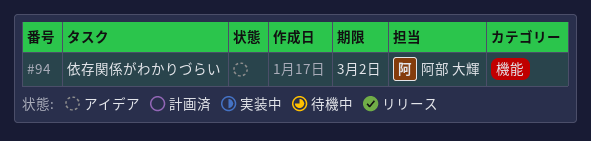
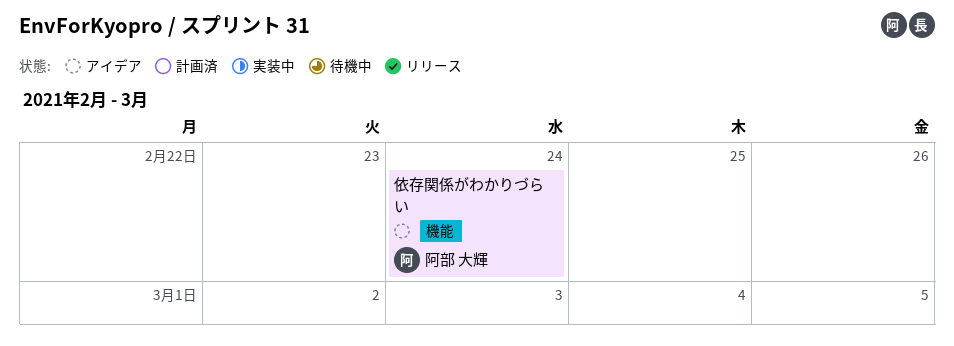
依存関係がわかりづらい, due: Mar 2 -> Feb 24

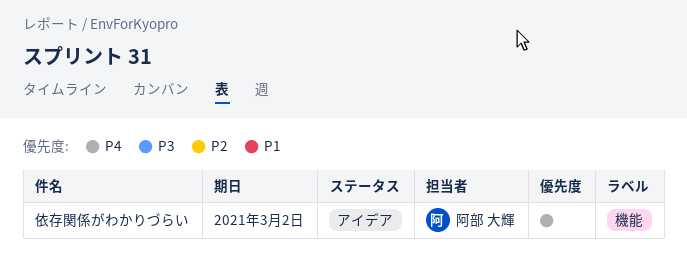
依存関係がわかりづらい, due: Feb 24 -> Mar 2

